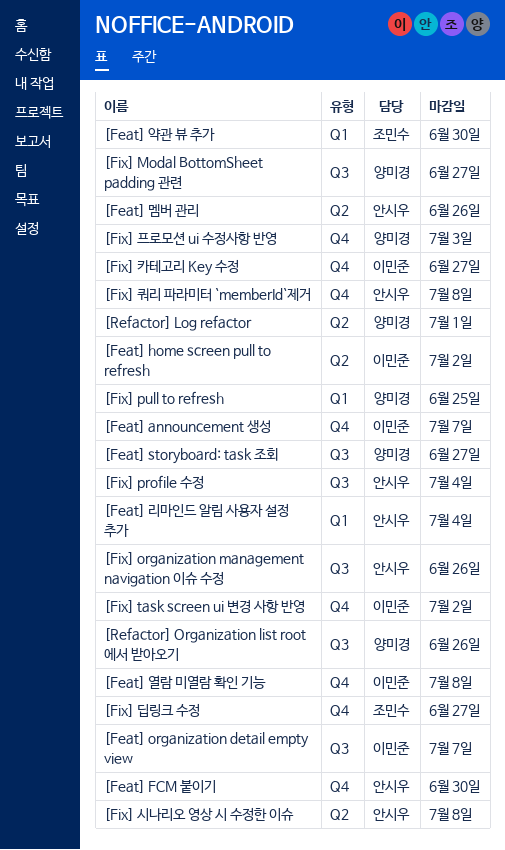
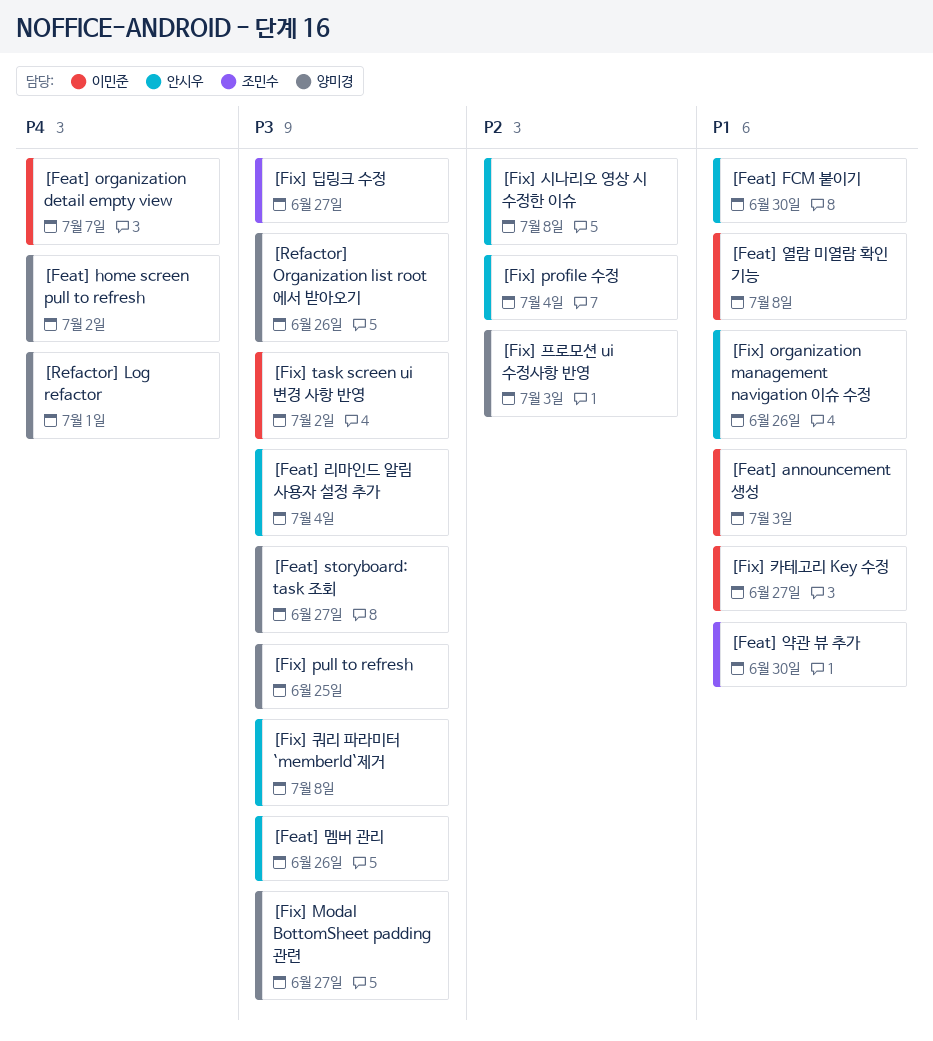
[Feat] announcement 생성, due: Jul 7 -> Jul 3
[Feat] home screen pull to refresh, owner: 이민준 -> 양미경

